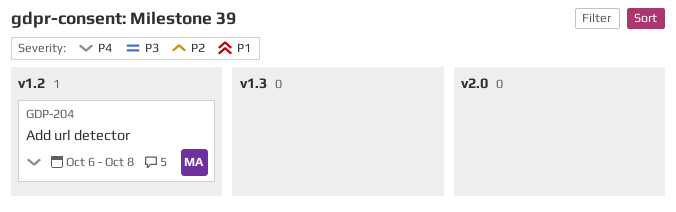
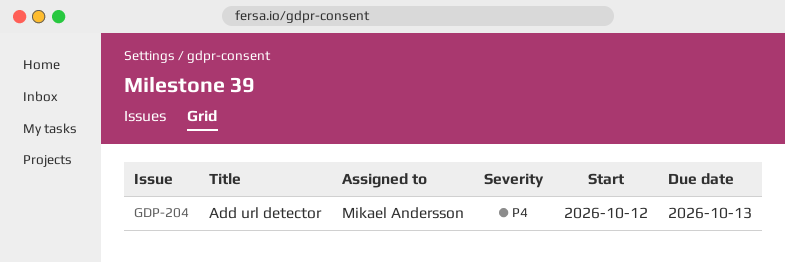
GDP-204, start: Oct 6 -> Oct 12
GDP-204, due: Oct 8 -> Oct 13

